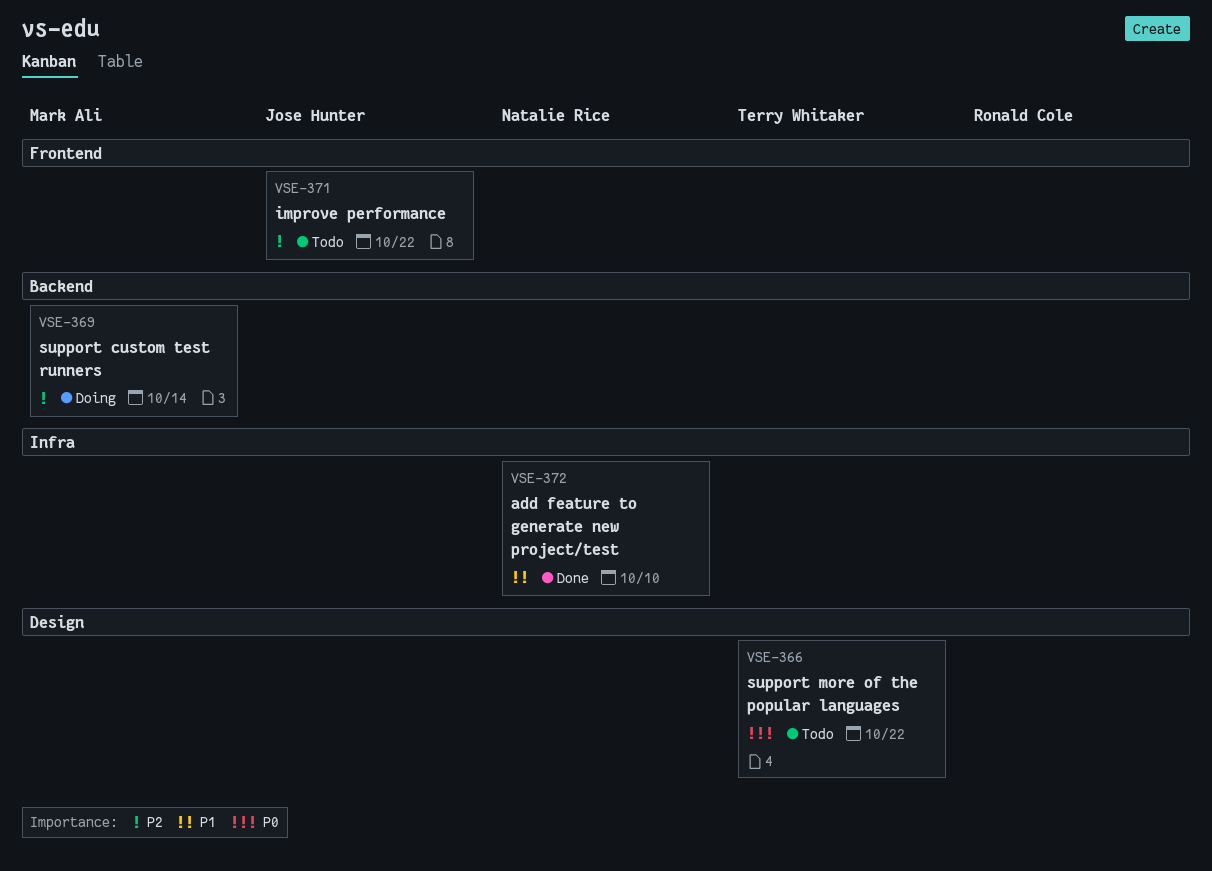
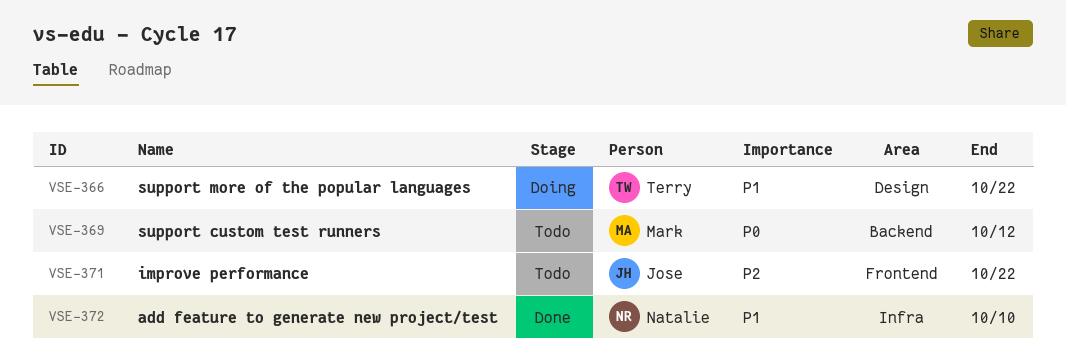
VSE-366, status: Todo -> Doing
VSE-366, priority: P0 -> P1
VSE-369, status: Doing -> Todo
VSE-369, priority: P2 -> P0
VSE-369, due: Oct 14 -> Oct 12

